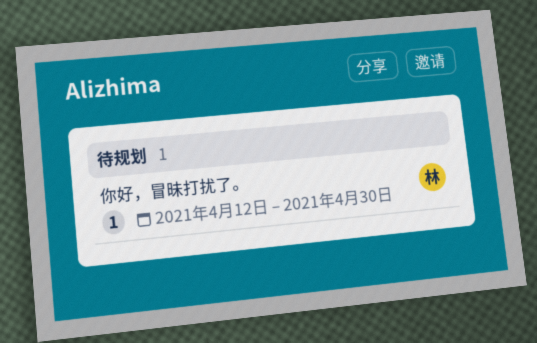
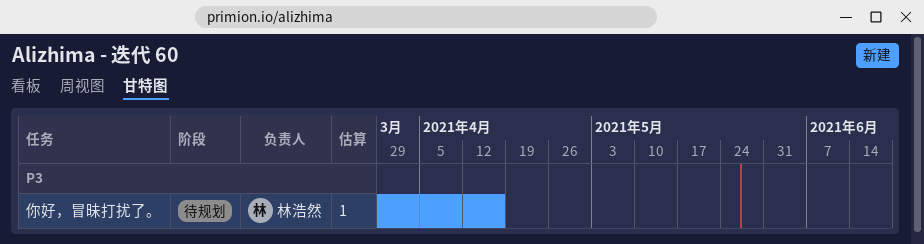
你好，冒昧打扰了。, start: Apr 12 -> Mar 29
你好，冒昧打扰了。, due: Apr 30 -> Apr 16

